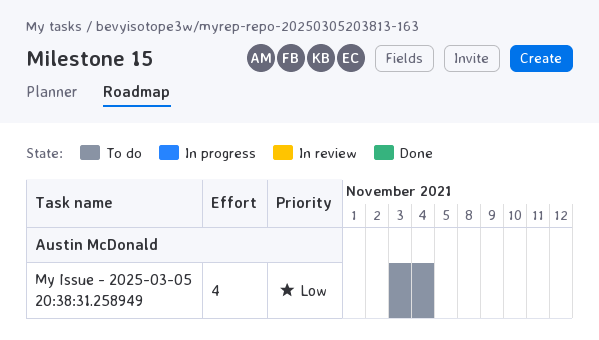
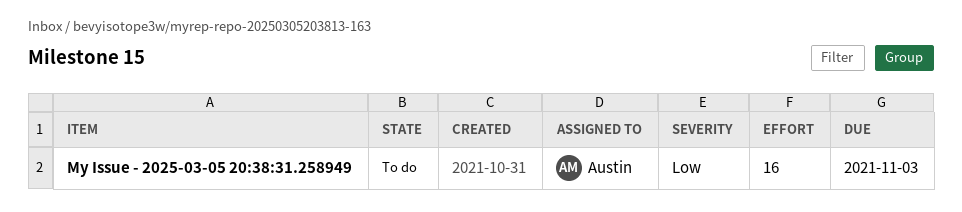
My Issue - 2025-03-05 20:38:31.258949, estimate: 4 -> 16
My Issue - 2025-03-05 20:38:31.258949, due: Nov 4 -> Nov 3

